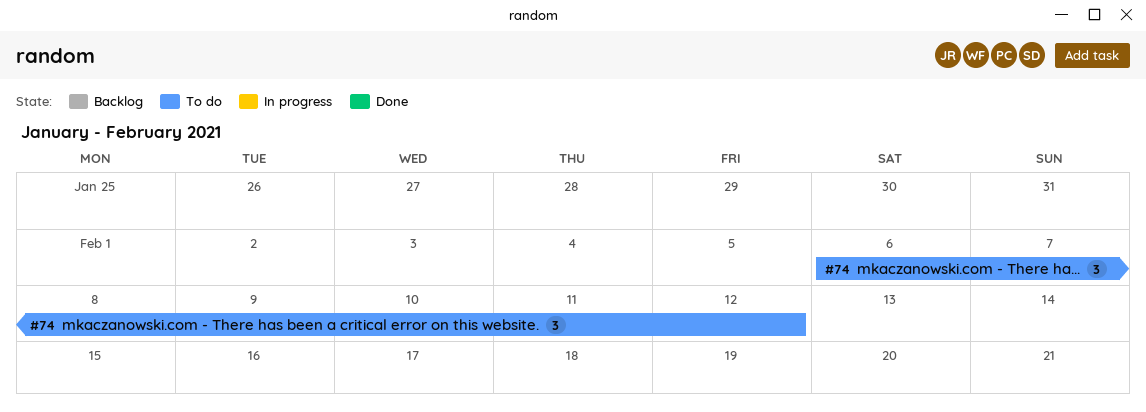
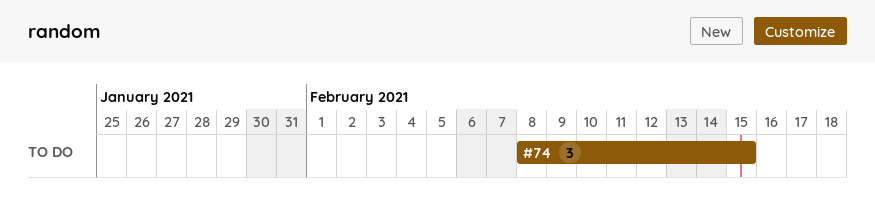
#74, start: Feb 6 -> Feb 8
#74, due: Feb 12 -> Feb 15

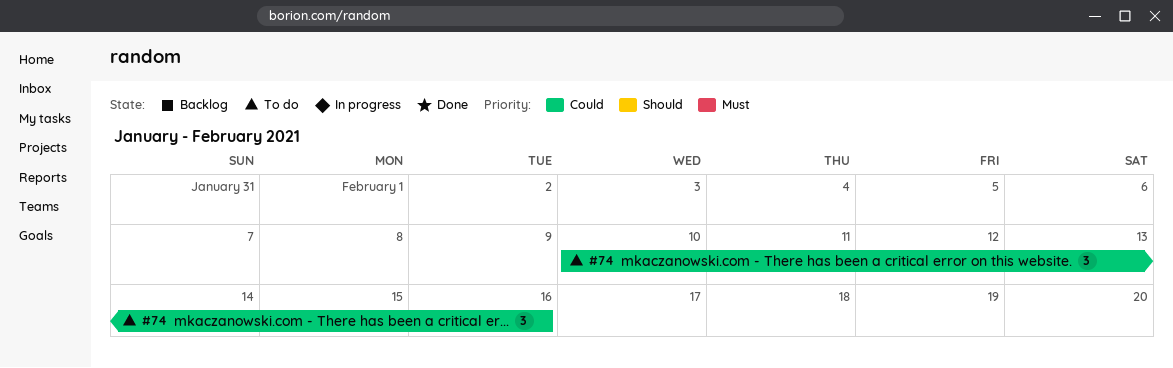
#74, start: Feb 8 -> Feb 10
#74, due: Feb 15 -> Feb 16

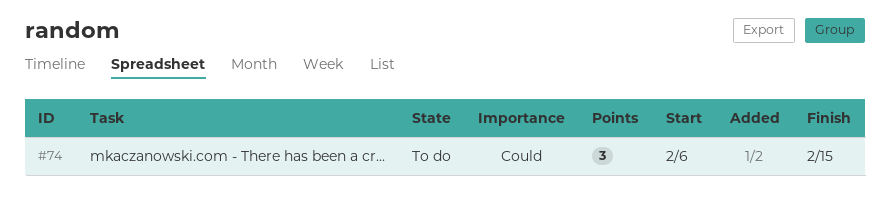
#74, start: Feb 10 -> Feb 6
#74, due: Feb 16 -> Feb 15

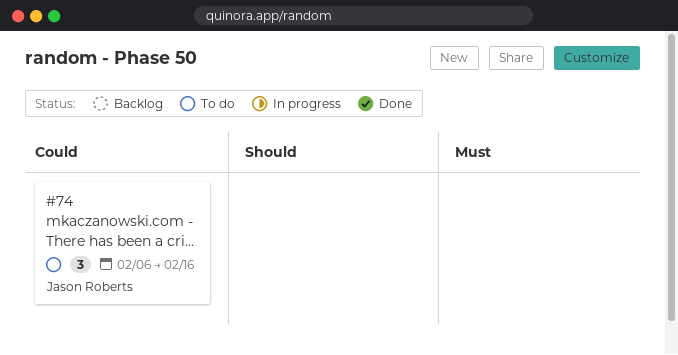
#74, due: Feb 15 -> Feb 16

